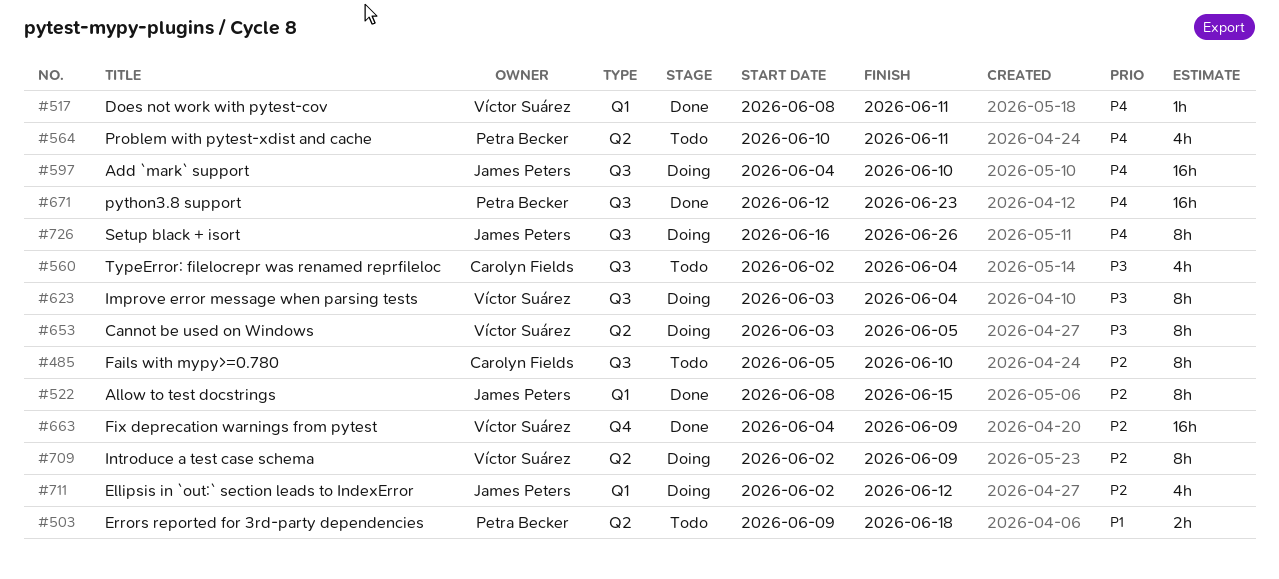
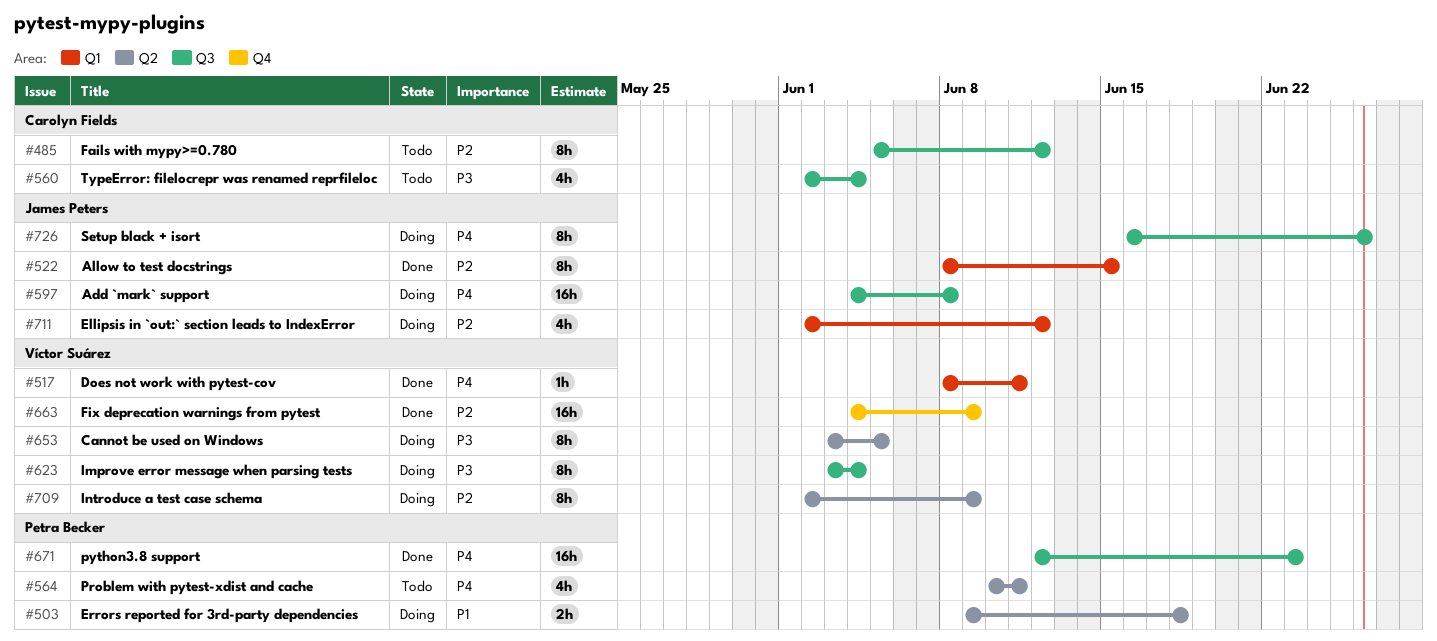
#485, due: Jun 10 -> Jun 12
#503, status: Todo -> Doing
#597, due: Jun 10 -> Jun 8

